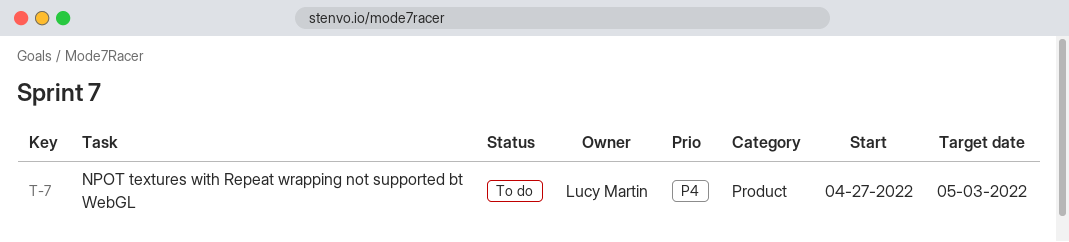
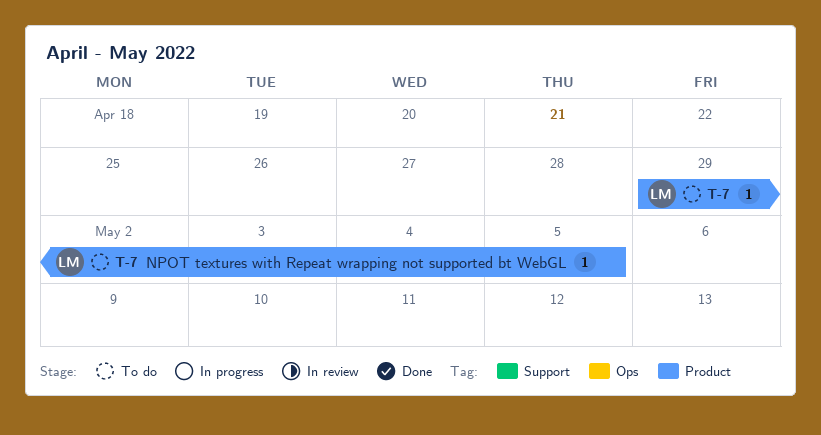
T-7, start: Apr 27 -> Apr 29
T-7, due: May 3 -> May 5

